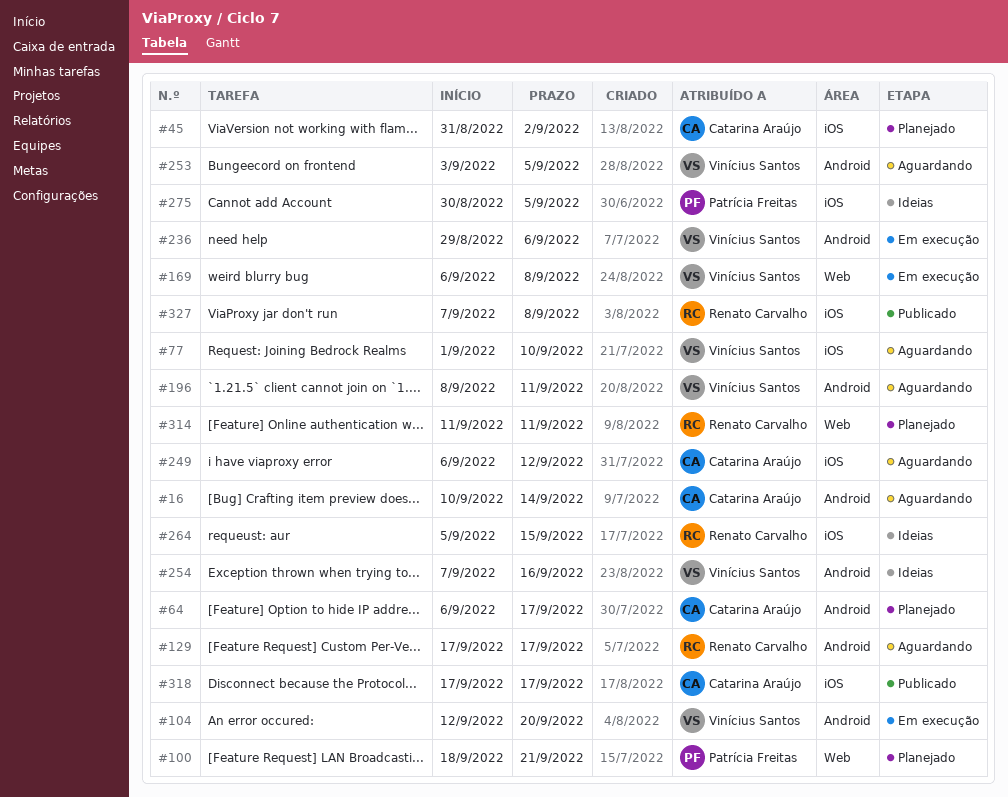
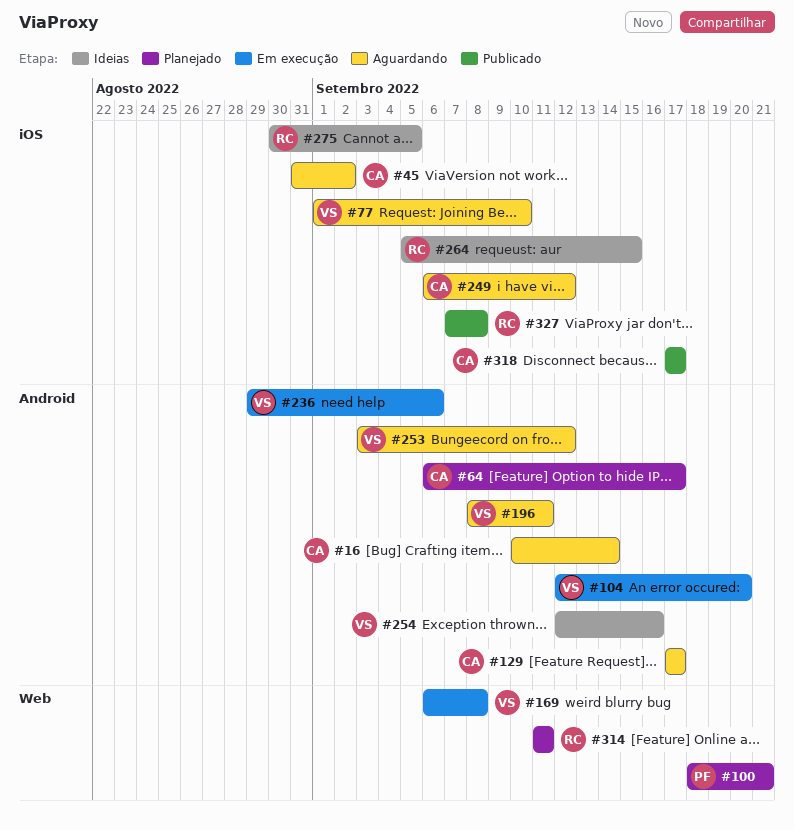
#45, status: Planejado -> Aguardando
#129, owner: Renato Carvalho -> Catarina Araújo
#253, due: Sep 5 -> Sep 12
#254, start: Sep 7 -> Sep 12
#275, owner: Patrícia Freitas -> Renato Carvalho

